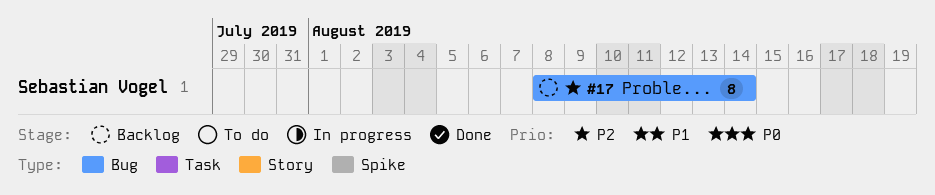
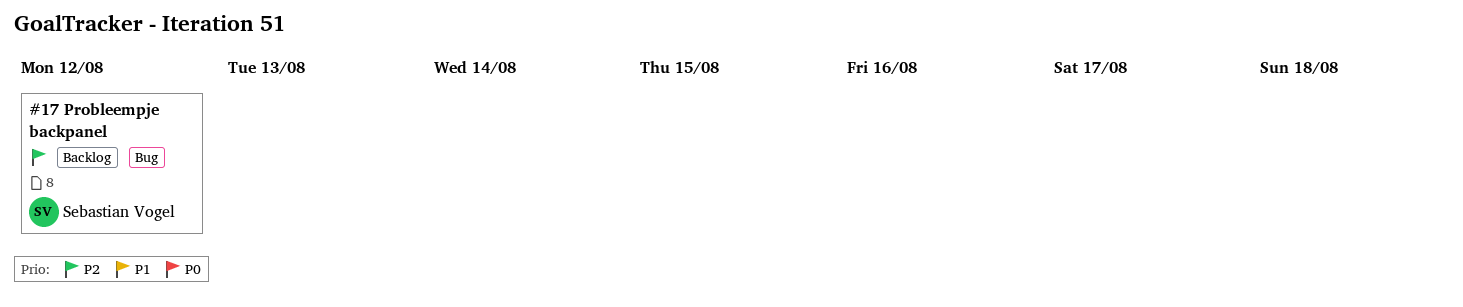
#17, due: Aug 14 -> Aug 12

